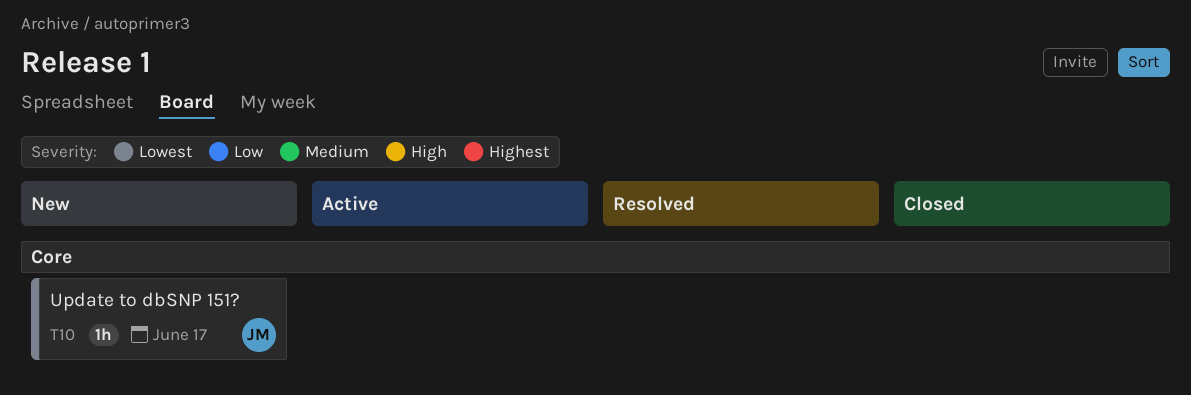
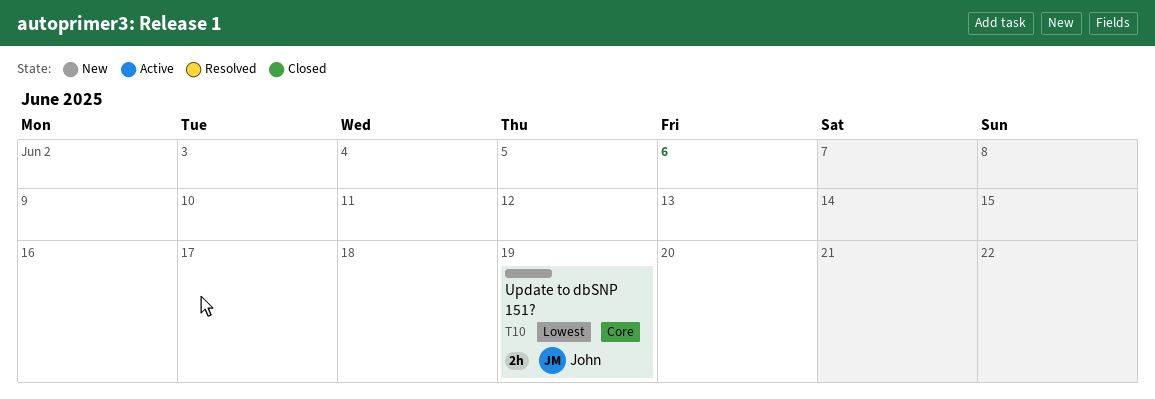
T10, estimate: 1h -> 2h
T10, due: Jun 17 -> Jun 19

